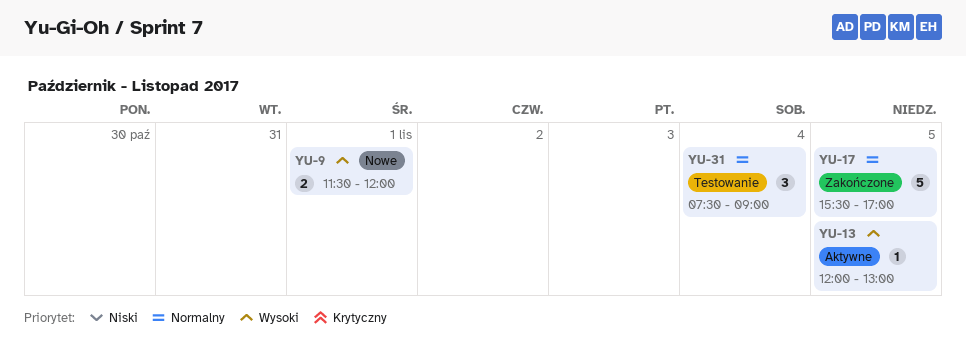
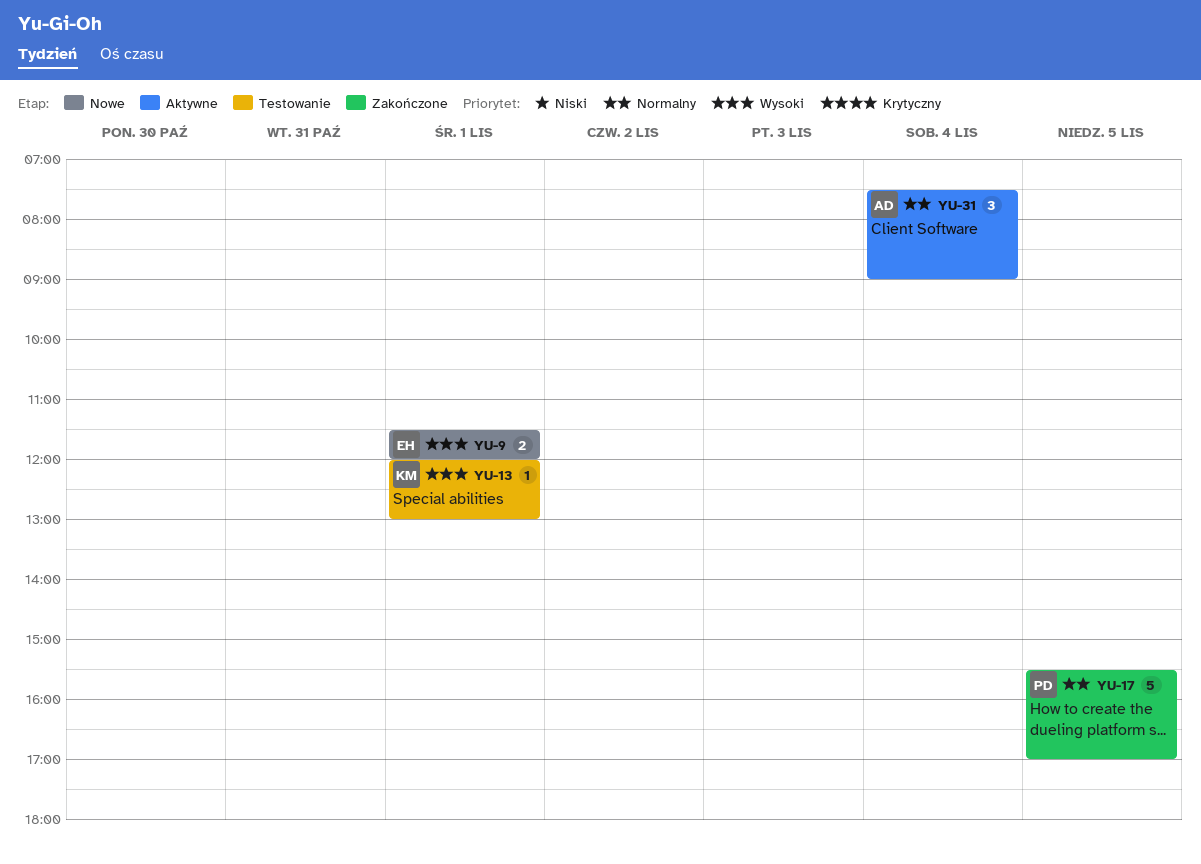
YU-13, status: Aktywne -> Testowanie
YU-13, day: Nov 5 -> Nov 1
YU-31, status: Testowanie -> Aktywne

